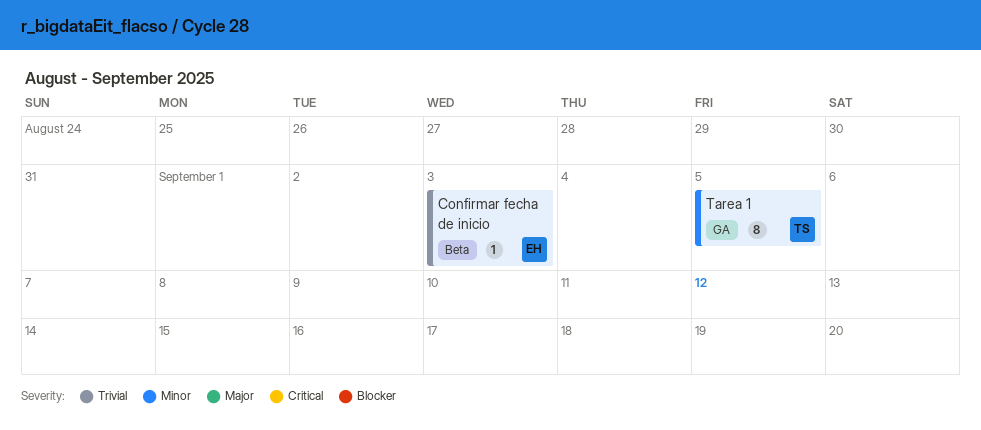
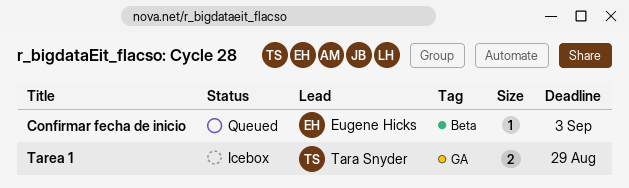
Tarea 1, estimate: 8 -> 2
Tarea 1, due: Sep 5 -> Aug 29

